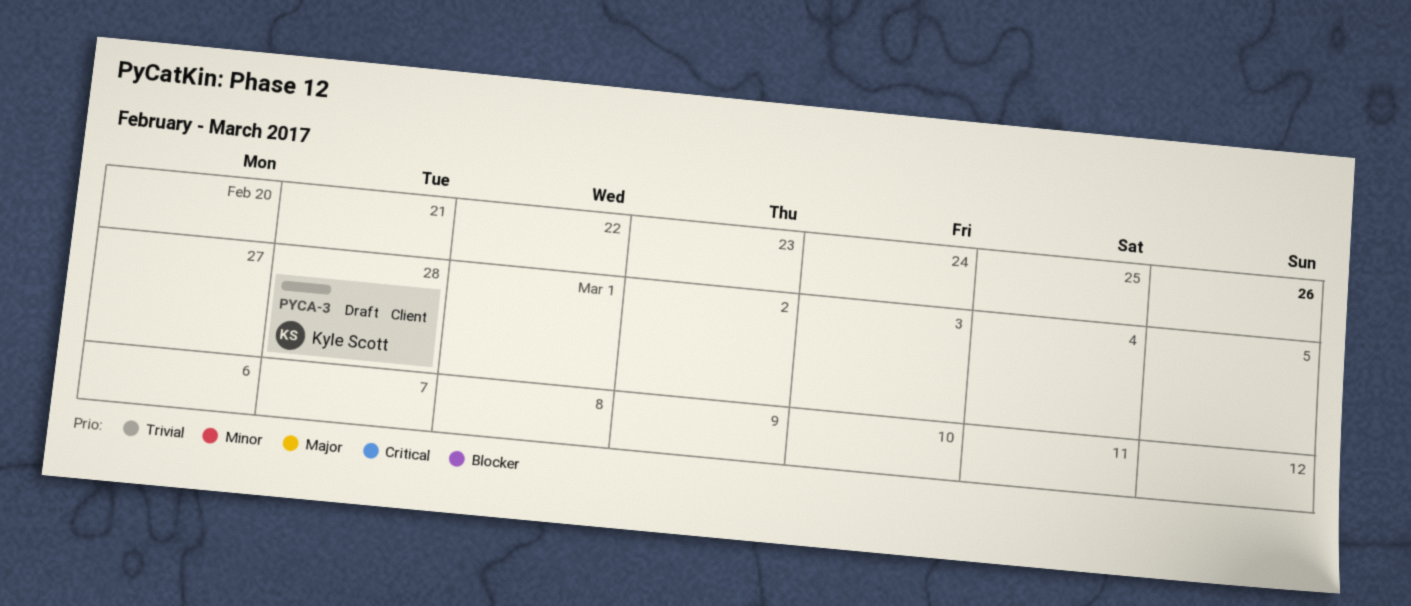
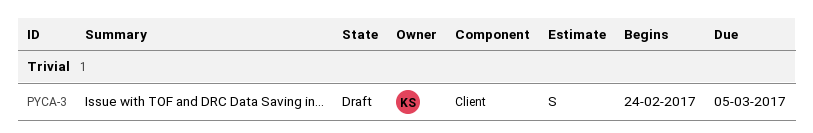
PYCA-3, due: Feb 28 -> Mar 5

